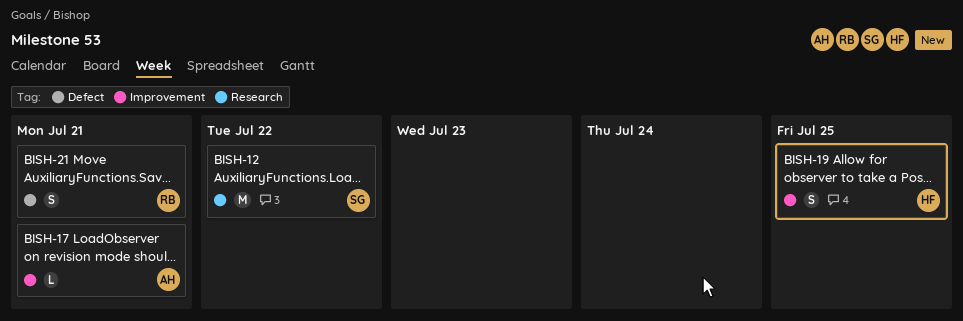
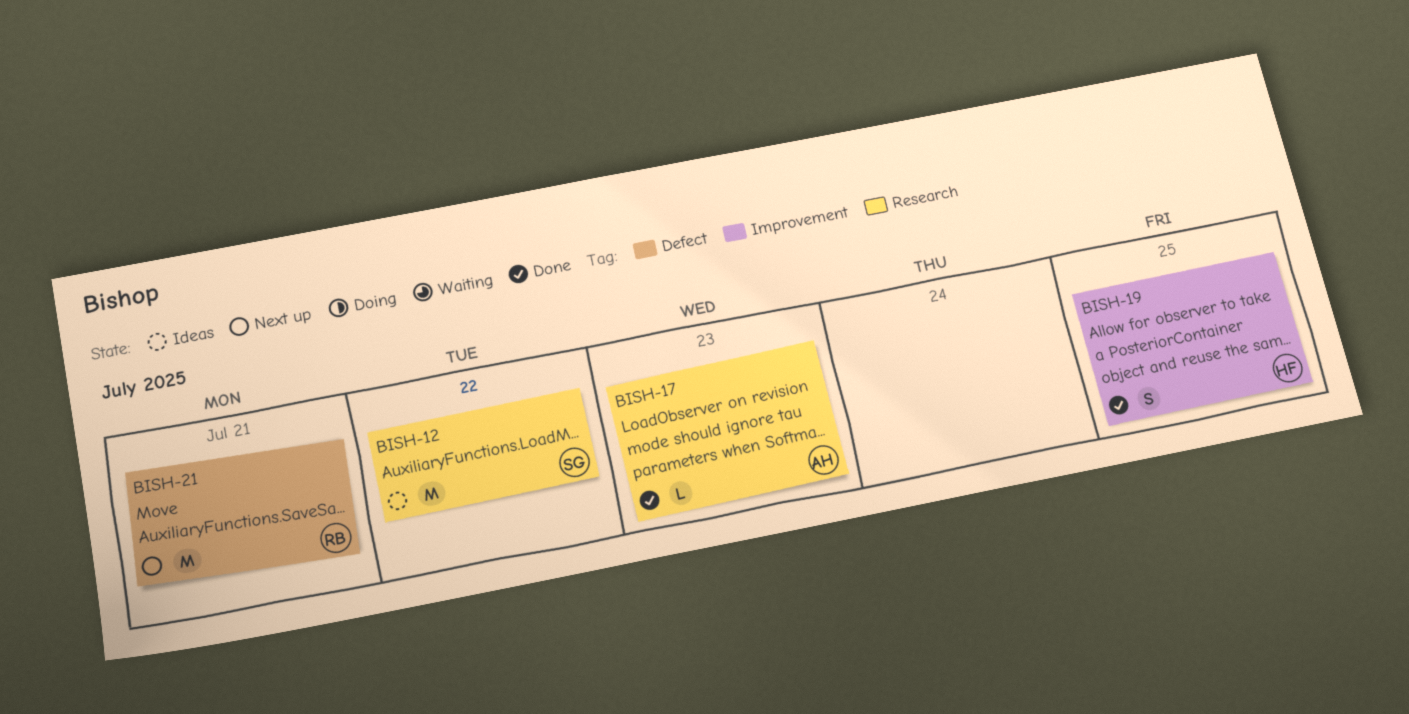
BISH-17, label: Improvement -> Research
BISH-17, due: Jul 21 -> Jul 23
BISH-21, estimate: S -> M

